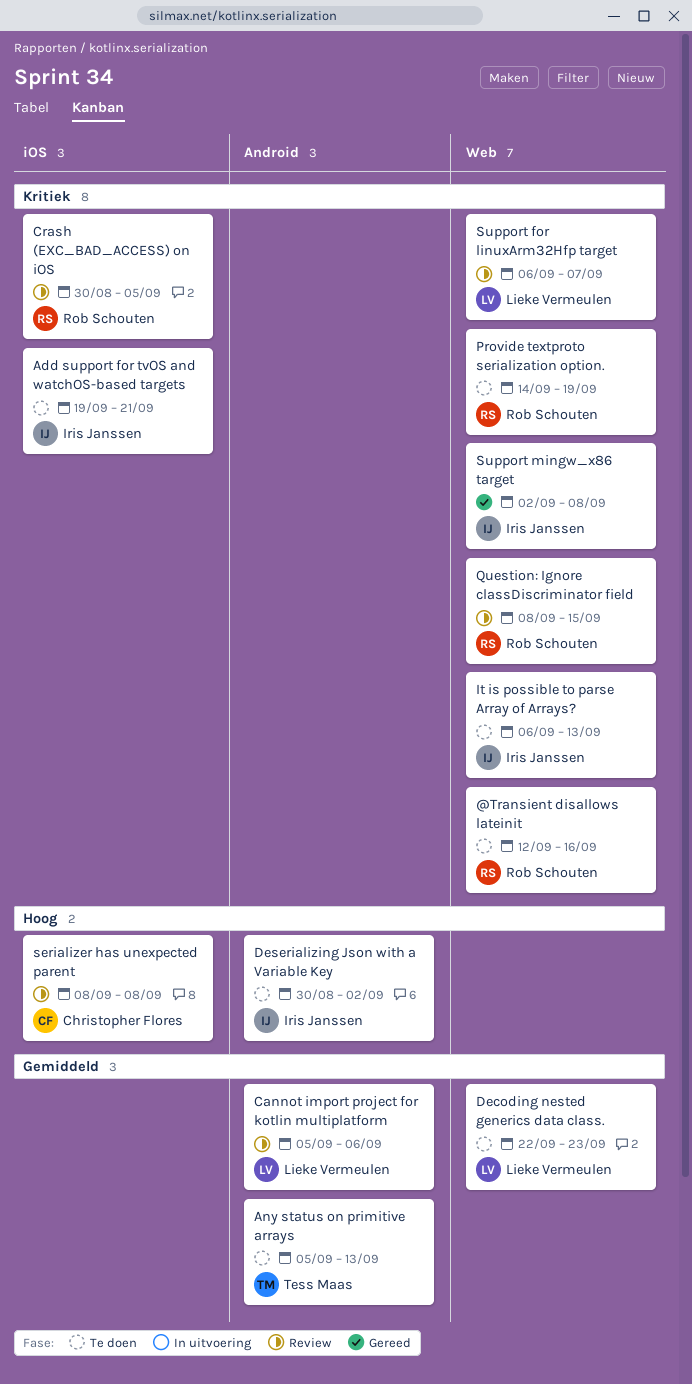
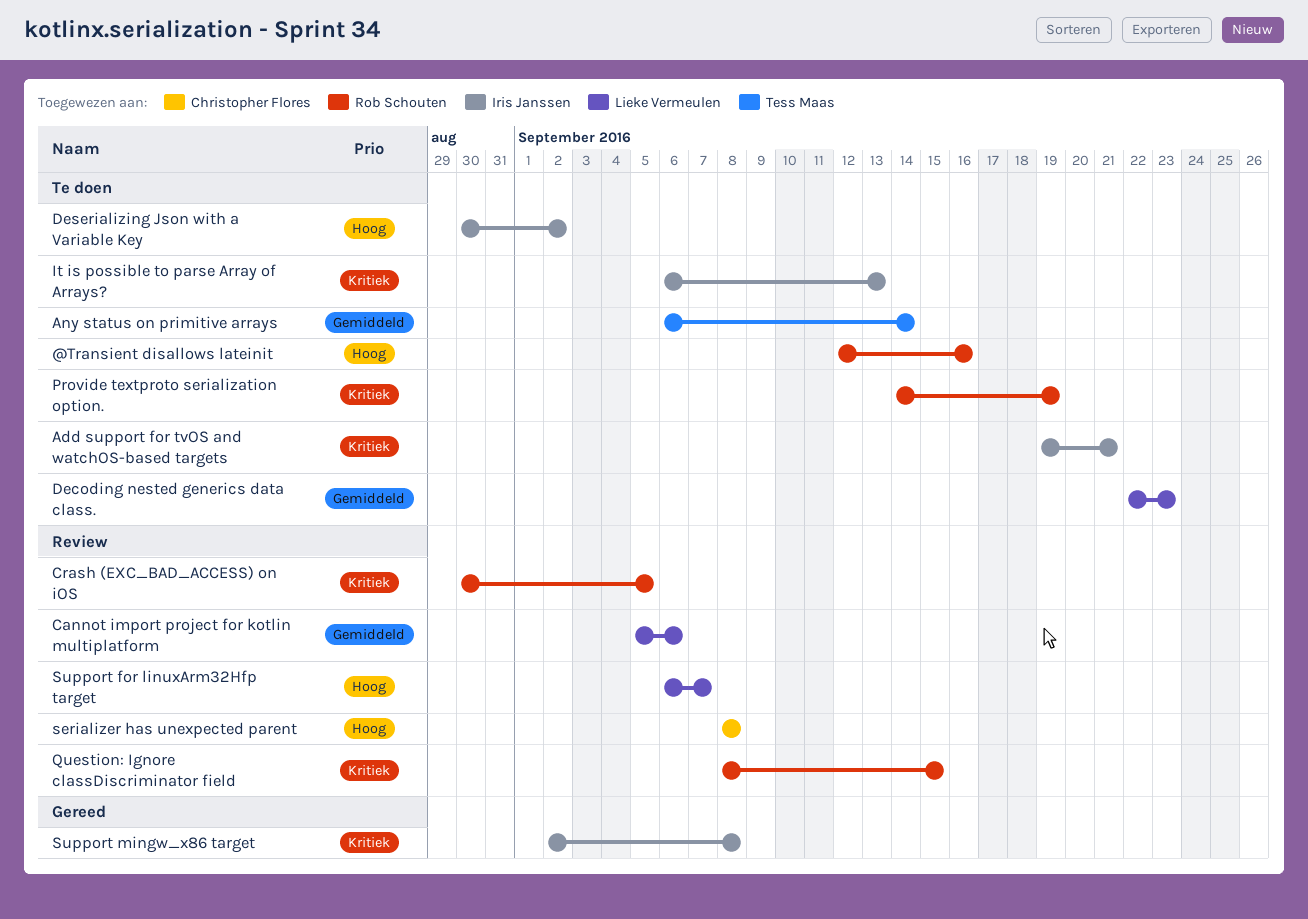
@Transient disallows lateinit, priority: Kritiek -> Hoog
Any status on primitive arrays, start: Sep 5 -> Sep 6
Any status on primitive arrays, due: Sep 13 -> Sep 14
Support for linuxArm32Hfp target, priority: Kritiek -> Hoog

